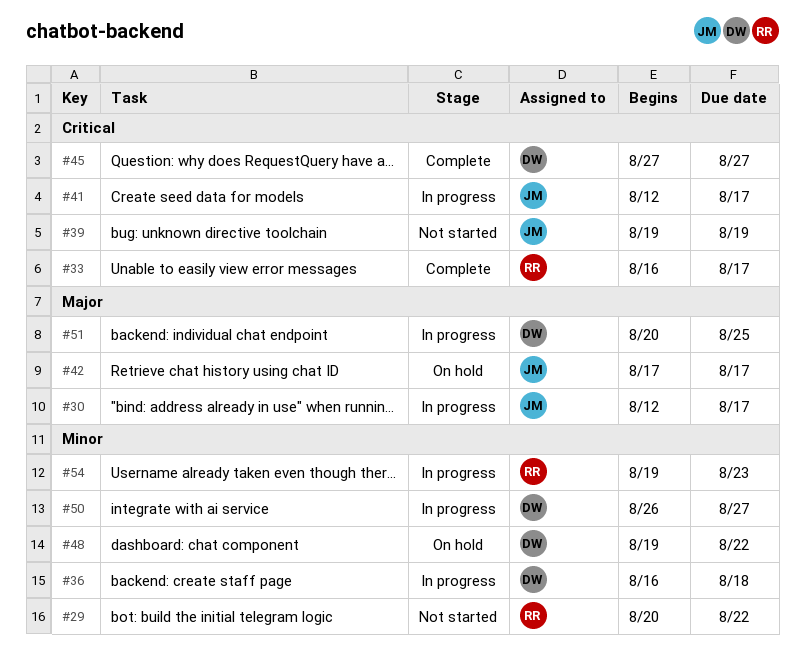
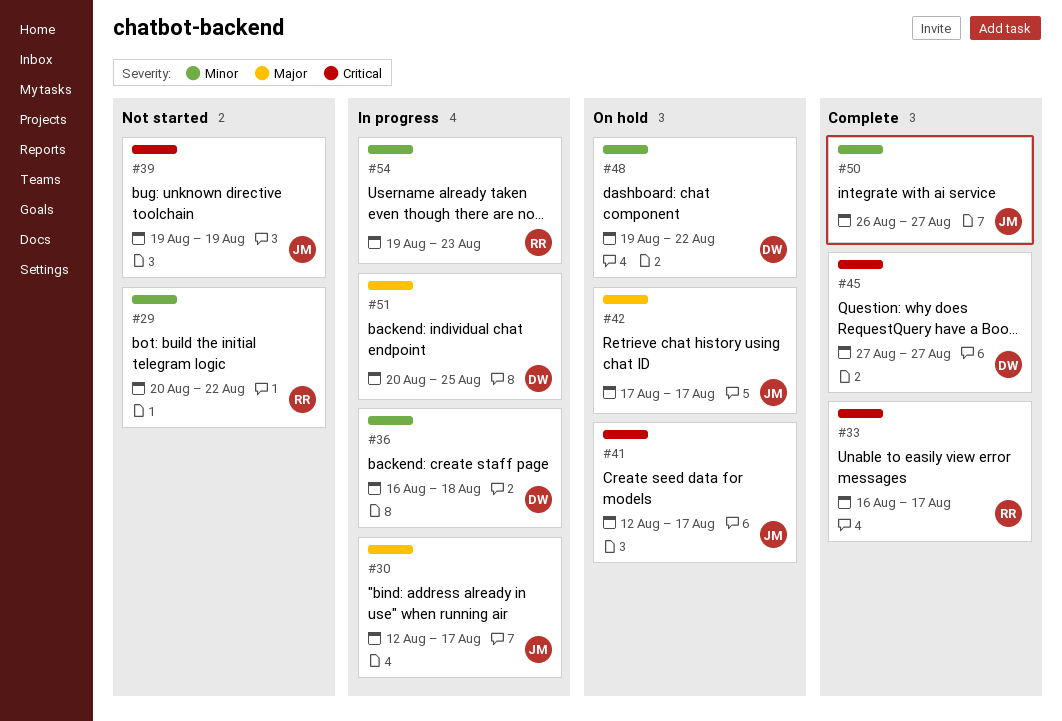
#41, status: In progress -> On hold
#50, status: In progress -> Complete
#50, owner: DW -> JM

